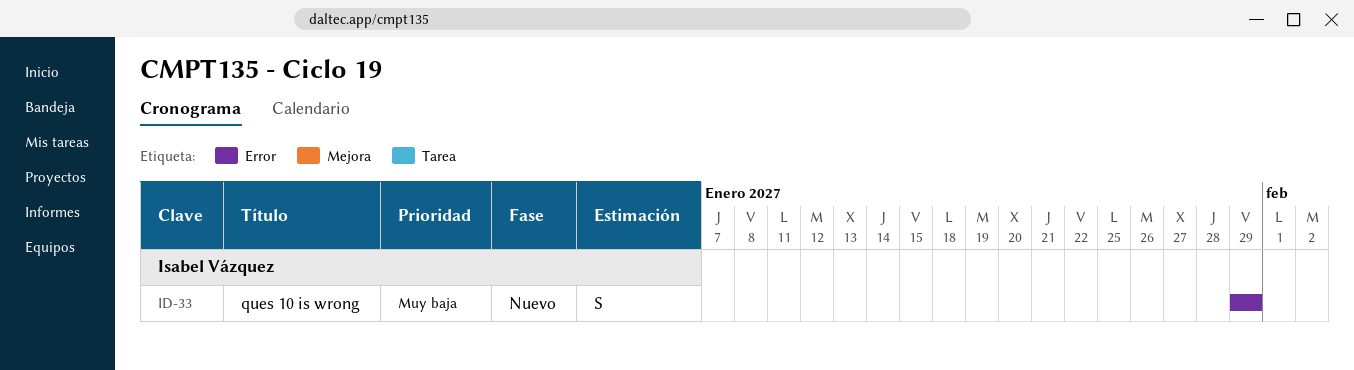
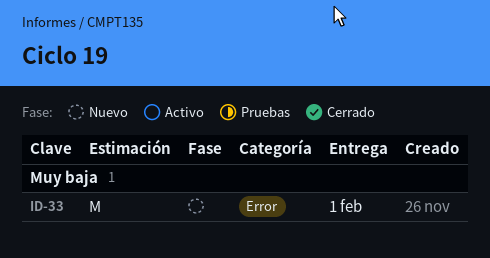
ID-33, estimate: S -> M
ID-33, due: Jan 29 -> Feb 1

